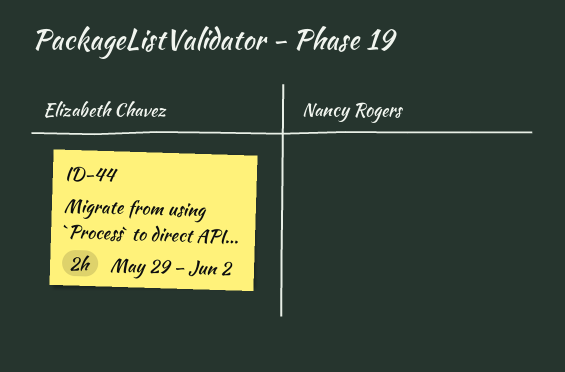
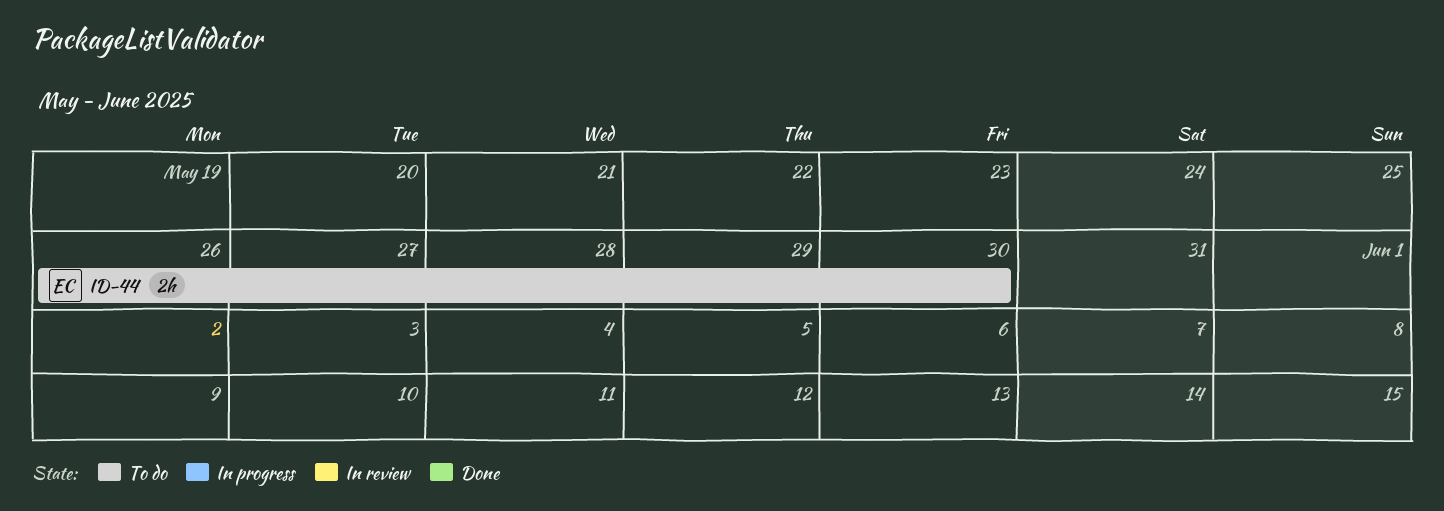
ID-44, start: May 29 -> May 26
ID-44, due: Jun 2 -> May 30

